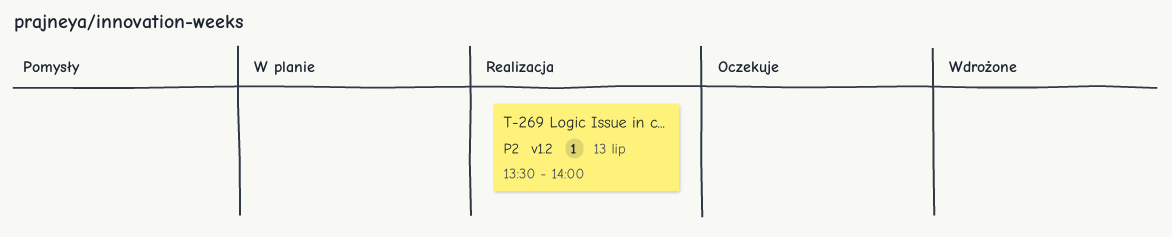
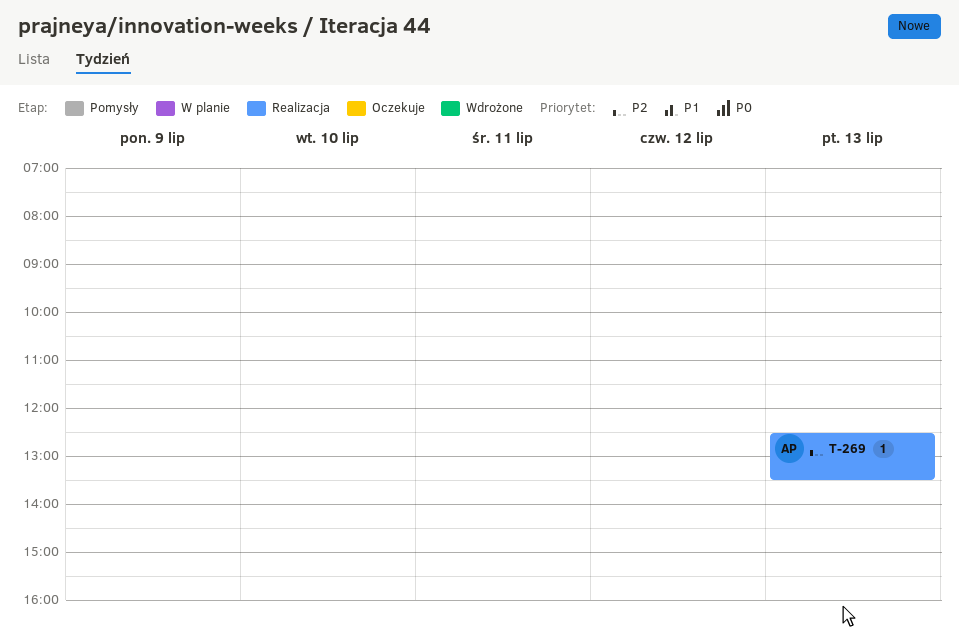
T-269, begins: 13:30 -> 12:30
T-269, ends: 14:00 -> 13:30

